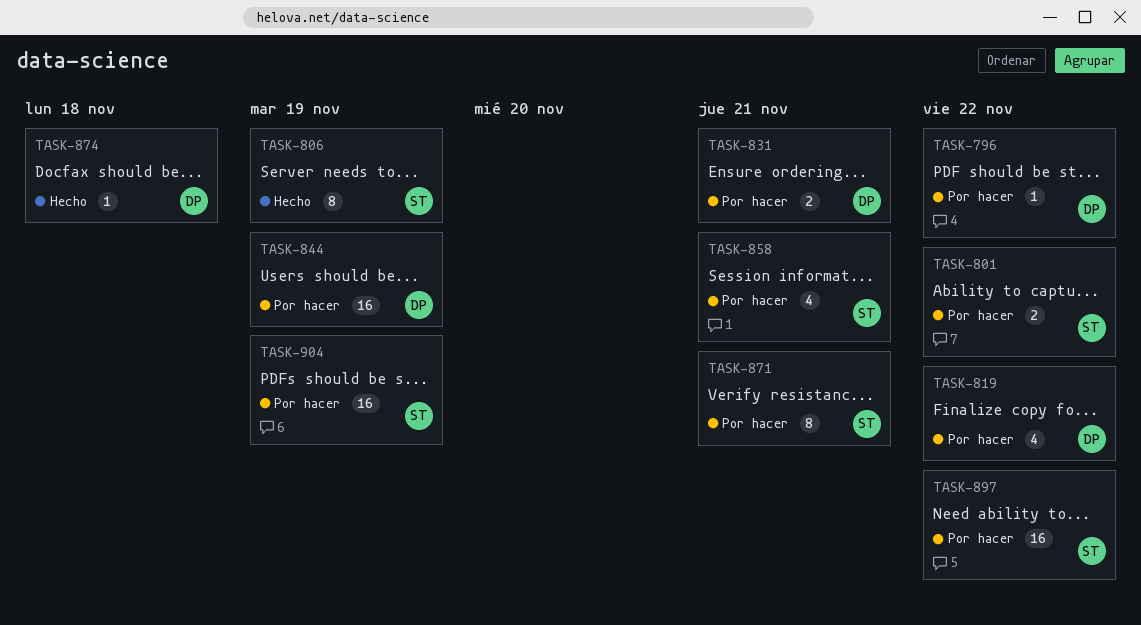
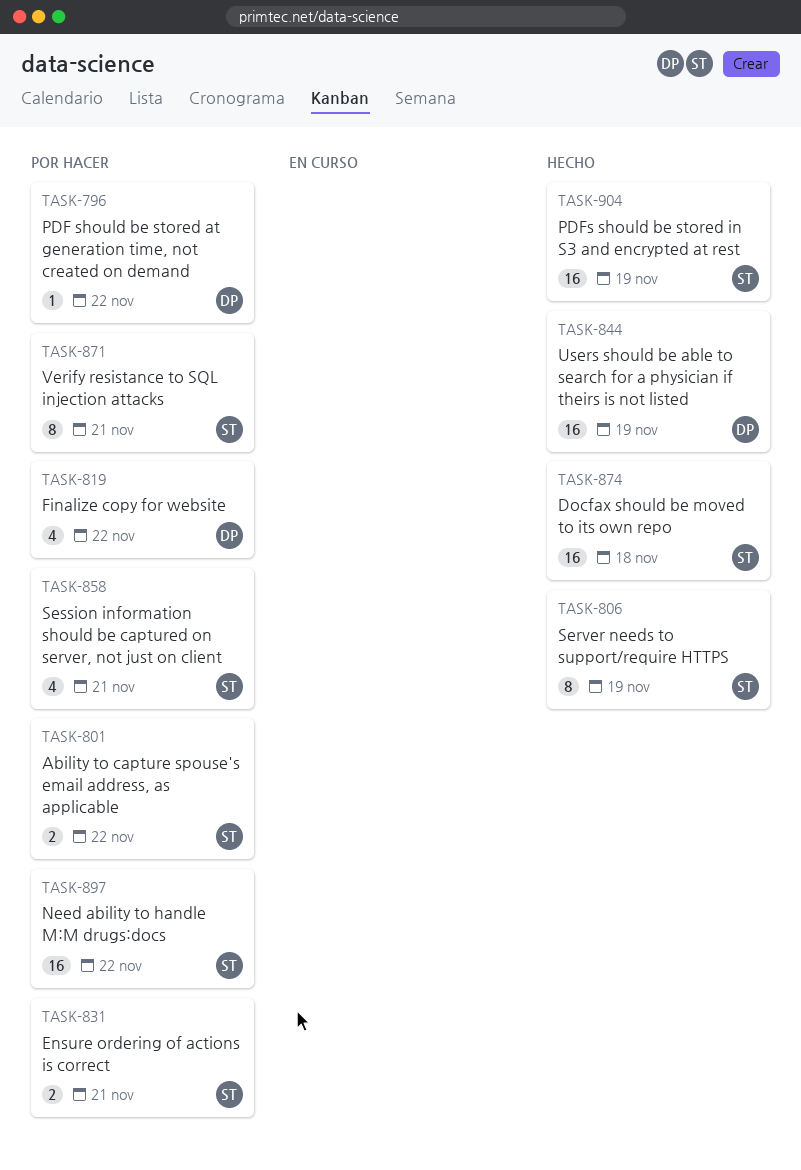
TASK-831, owner: DP -> ST
TASK-844, status: Por hacer -> Hecho
TASK-874, owner: DP -> ST
TASK-874, estimate: 1 -> 16
TASK-904, status: Por hacer -> Hecho

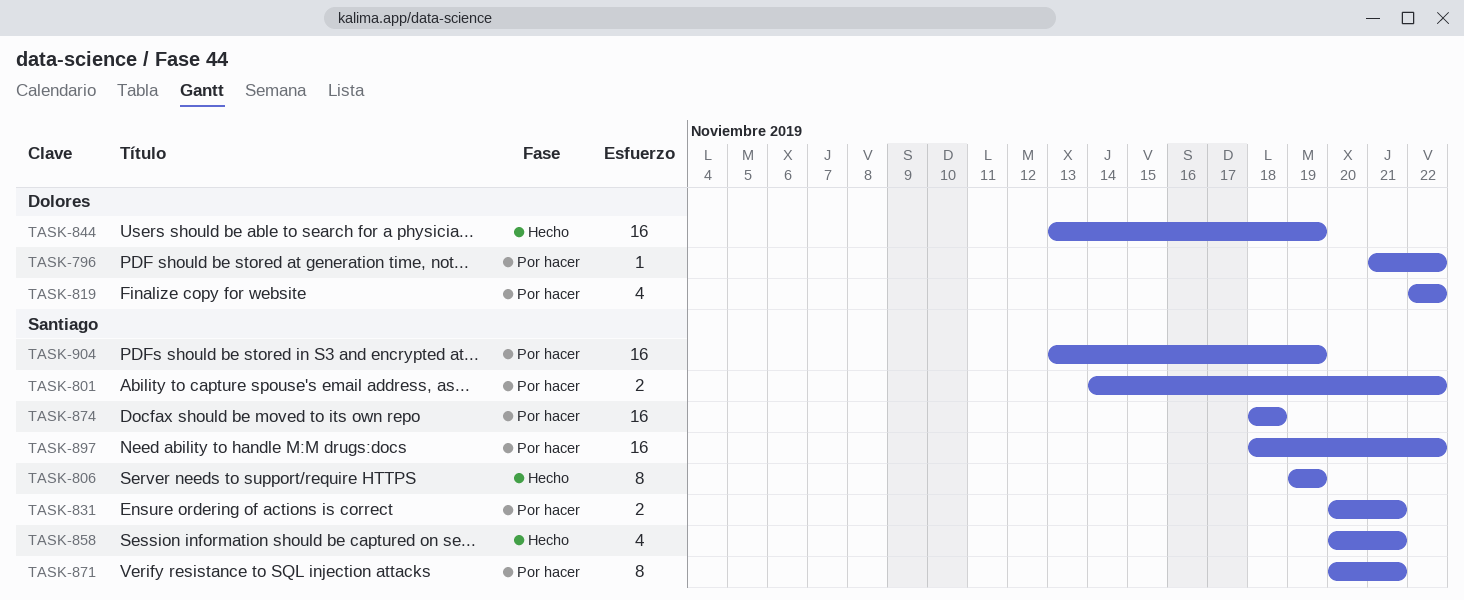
TASK-858, status: Por hacer -> Hecho
TASK-874, status: Hecho -> Por hacer
TASK-904, status: Hecho -> Por hacer

